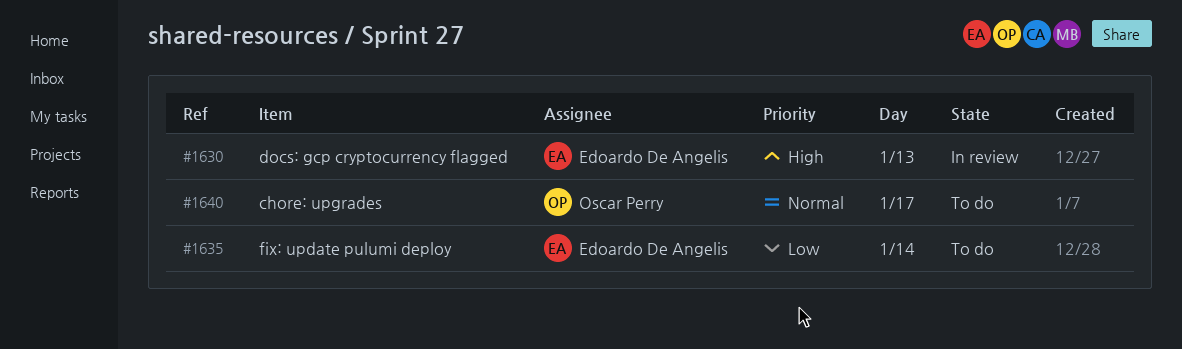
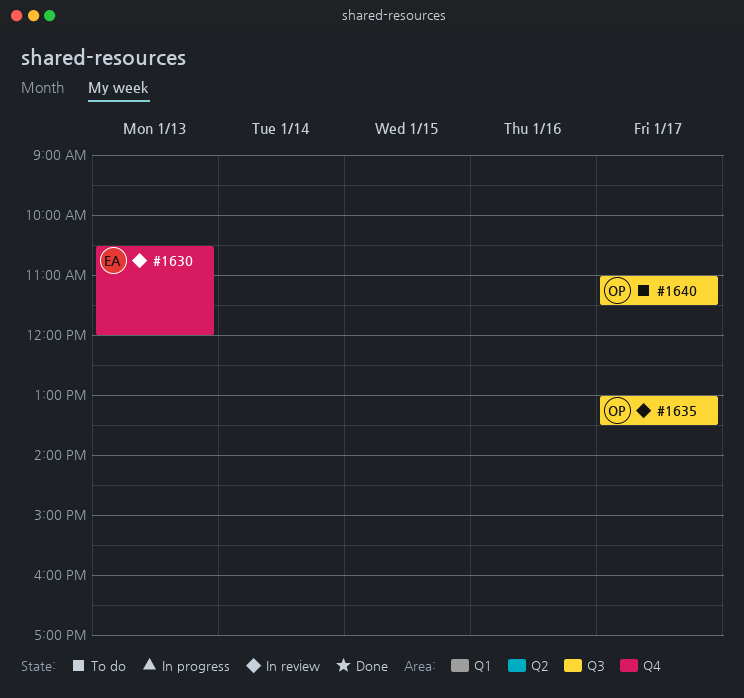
#1635, status: To do -> In review
#1635, owner: Edoardo De Angelis -> Oscar Perry
#1635, day: Jan 14 -> Jan 17

